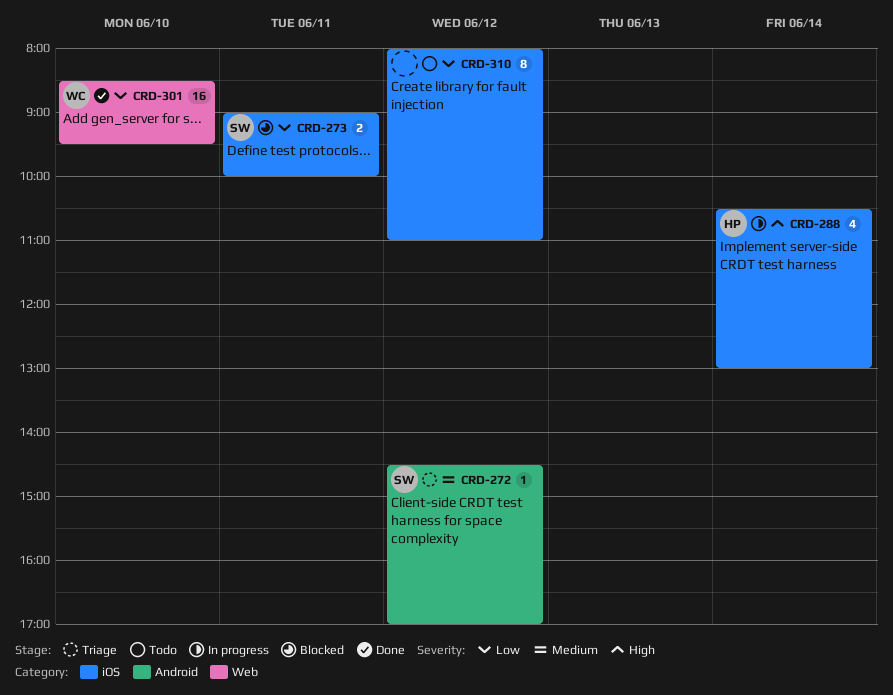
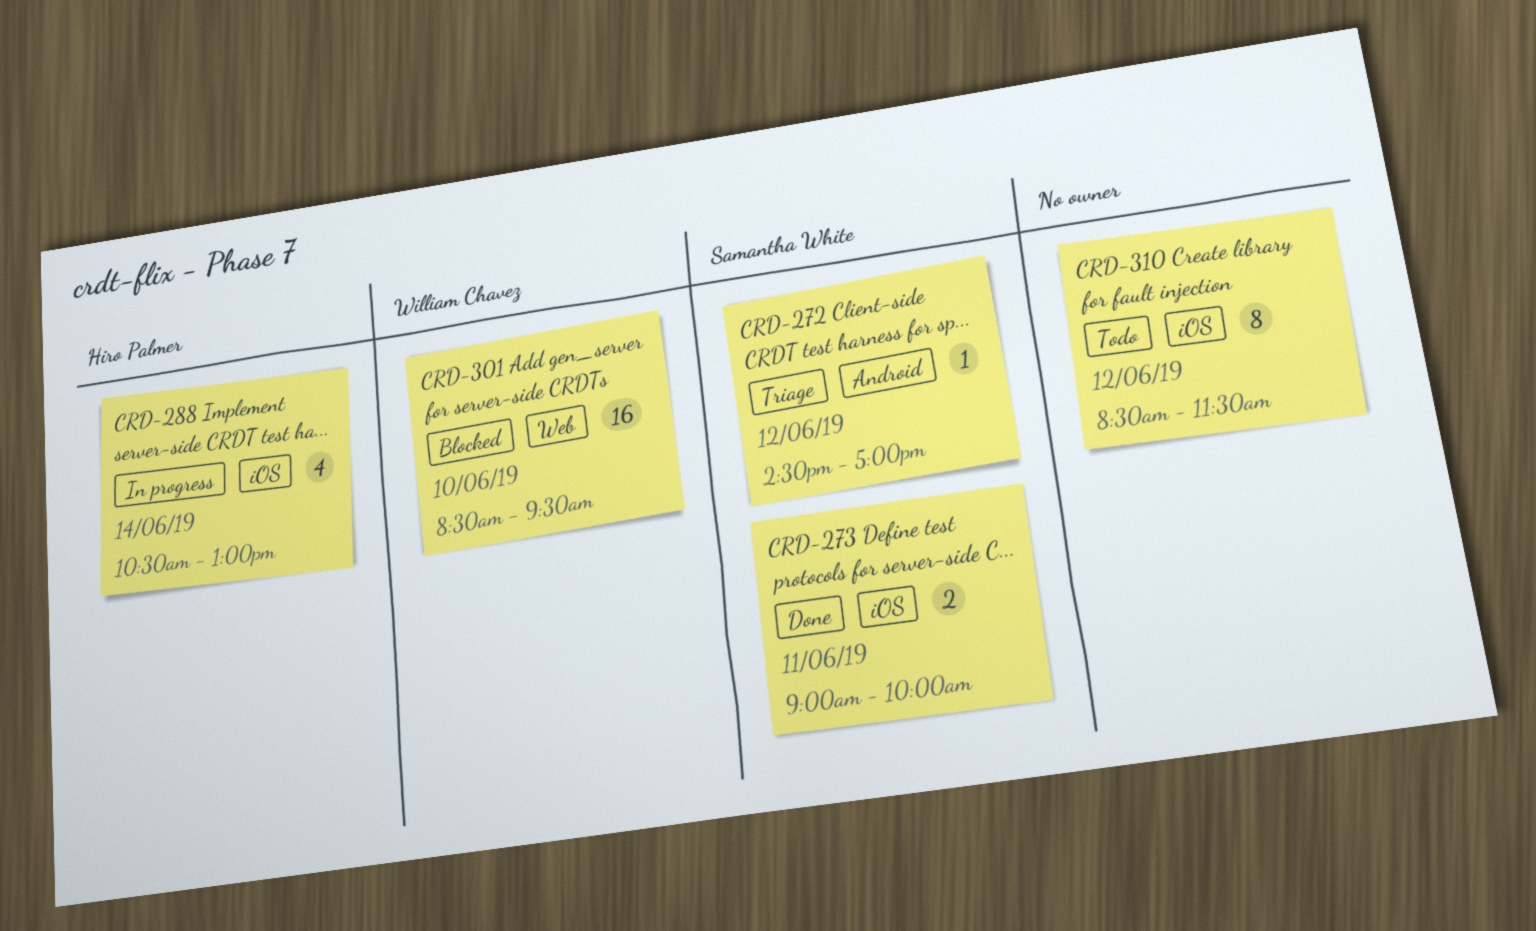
CRD-273, status: Blocked -> Done
CRD-301, status: Done -> Blocked
CRD-310, begins: 08:00 -> 08:30
CRD-310, ends: 11:00 -> 11:30

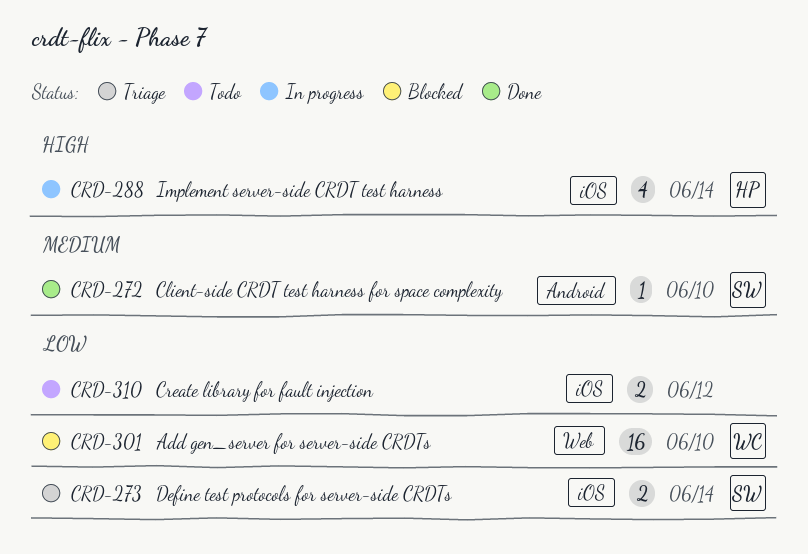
CRD-272, status: Triage -> Done
CRD-272, day: Jun 12 -> Jun 10
CRD-273, status: Done -> Triage
CRD-273, day: Jun 11 -> Jun 14
CRD-310, estimate: 8 -> 2

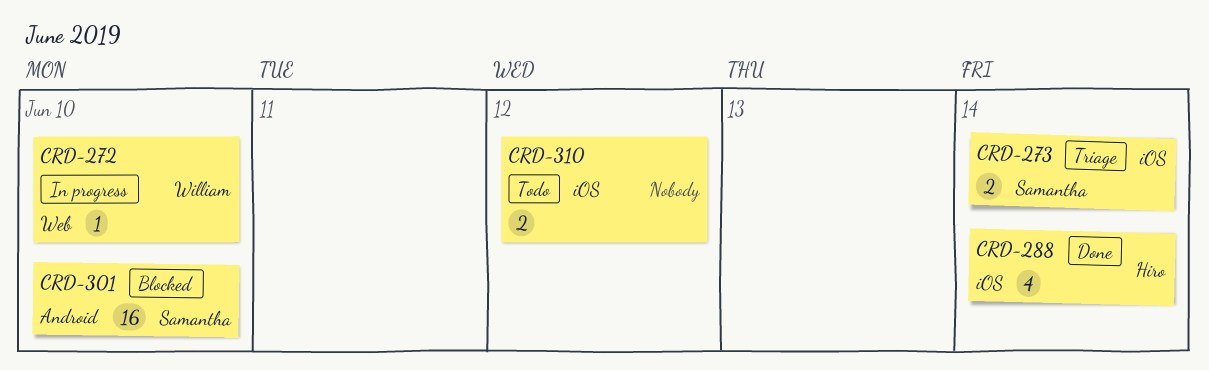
CRD-272, status: Done -> In progress
CRD-272, owner: Samantha -> William
CRD-272, label: Android -> Web
CRD-288, status: In progress -> Done
CRD-301, owner: William -> Samantha
CRD-301, label: Web -> Android

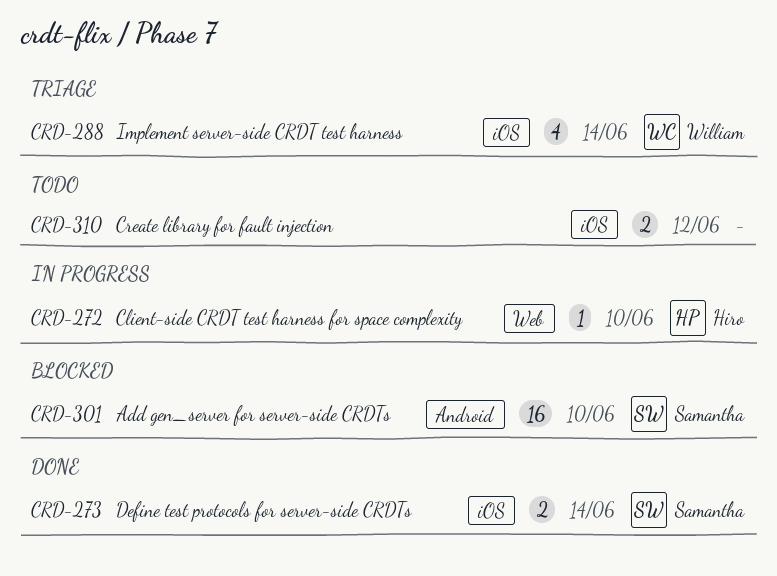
CRD-272, owner: William -> Hiro
CRD-273, status: Triage -> Done
CRD-288, status: Done -> Triage
CRD-288, owner: Hiro -> William

